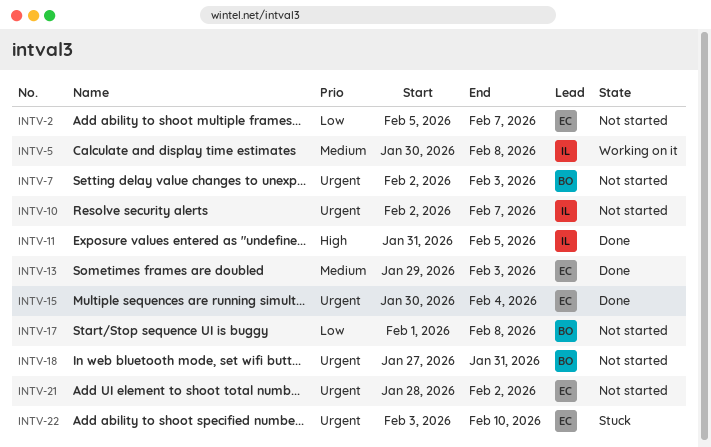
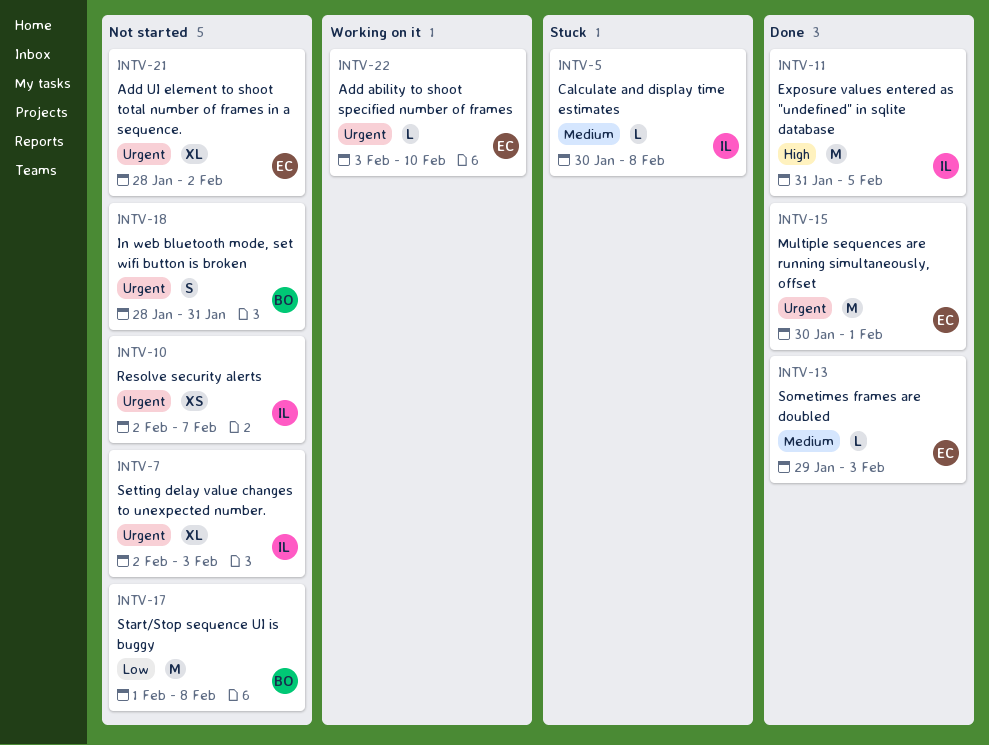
INTV-2: present -> none
INTV-5, status: Working on it -> Stuck
INTV-7, owner: BO -> IL
INTV-15, due: Feb 4 -> Feb 1
INTV-18, start: Jan 27 -> Jan 28
INTV-22, status: Stuck -> Working on it

